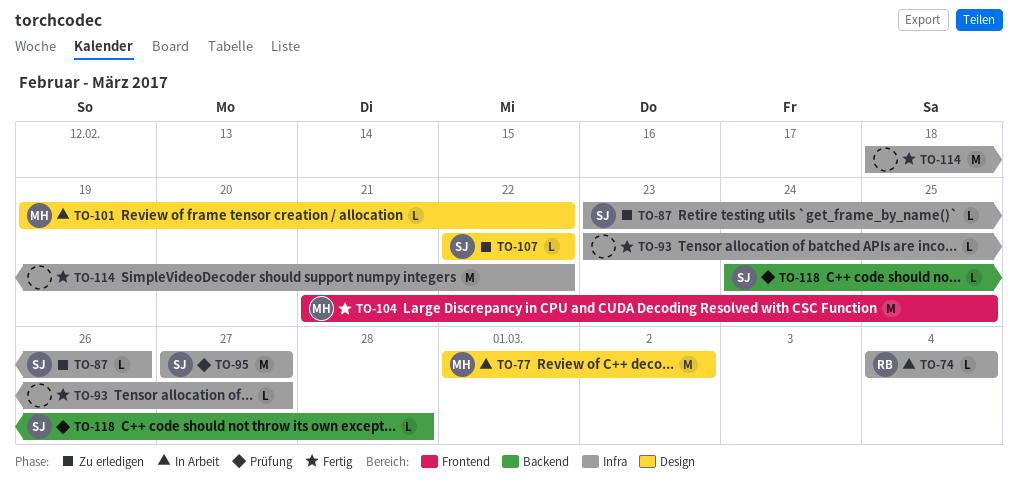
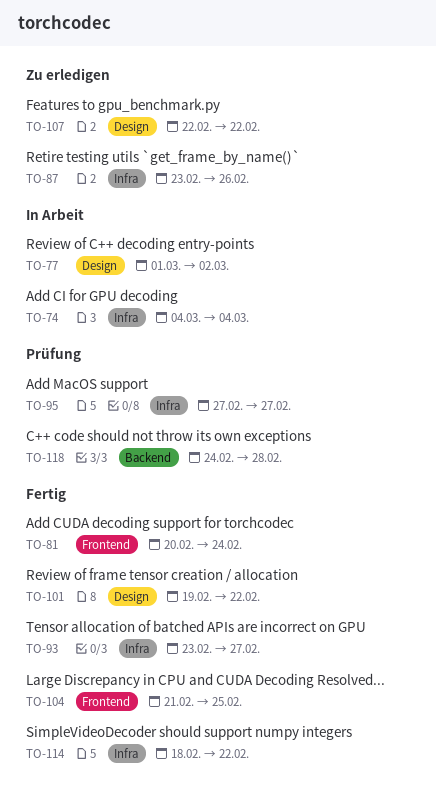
TO-81: none -> present
TO-101, status: In Arbeit -> Fertig

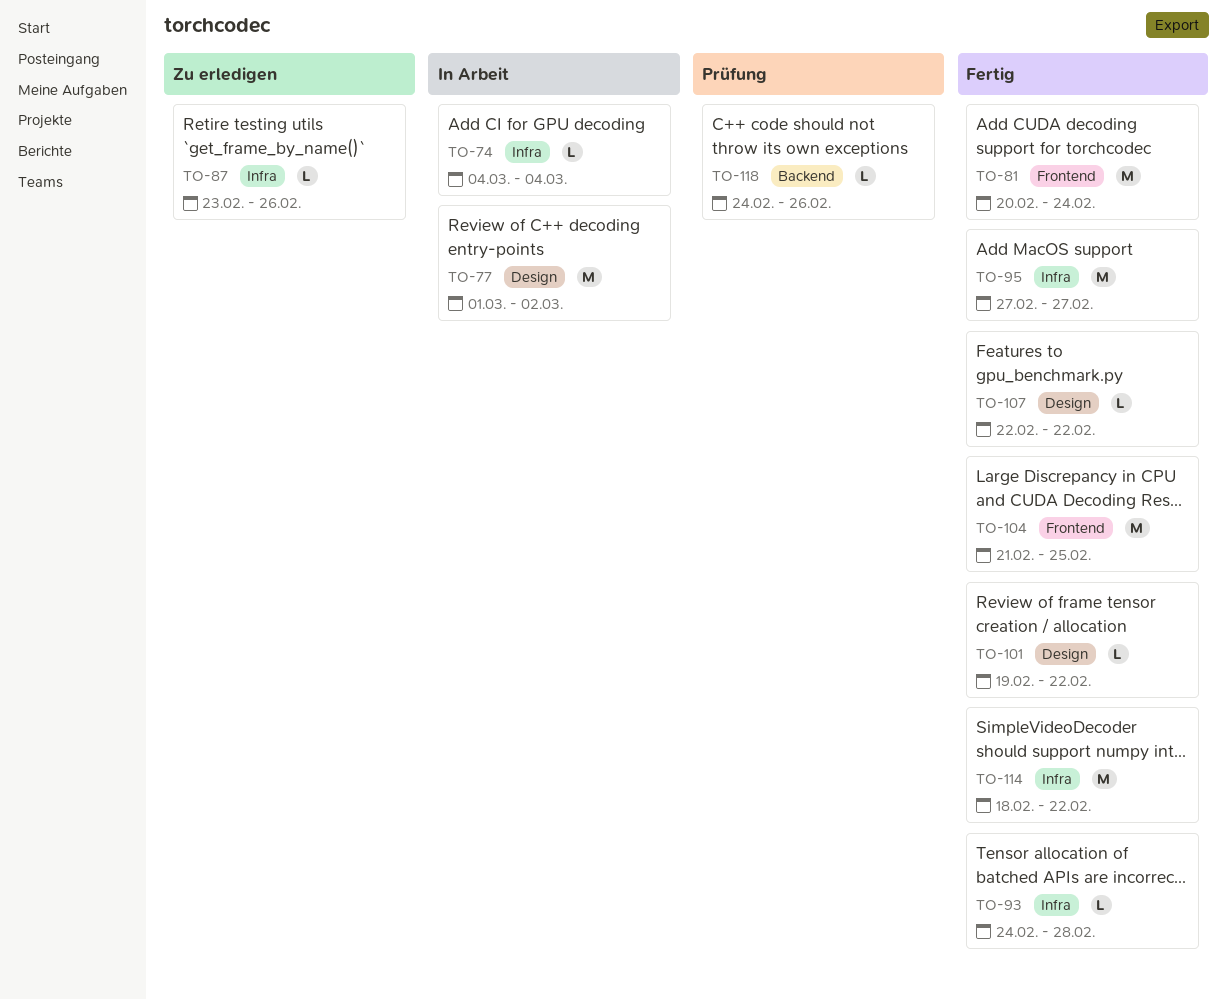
TO-93, start: Feb 23 -> Feb 24
TO-93, due: Feb 27 -> Feb 28
TO-95, status: Prüfung -> Fertig
TO-107, status: Zu erledigen -> Fertig
TO-118, due: Feb 28 -> Feb 26

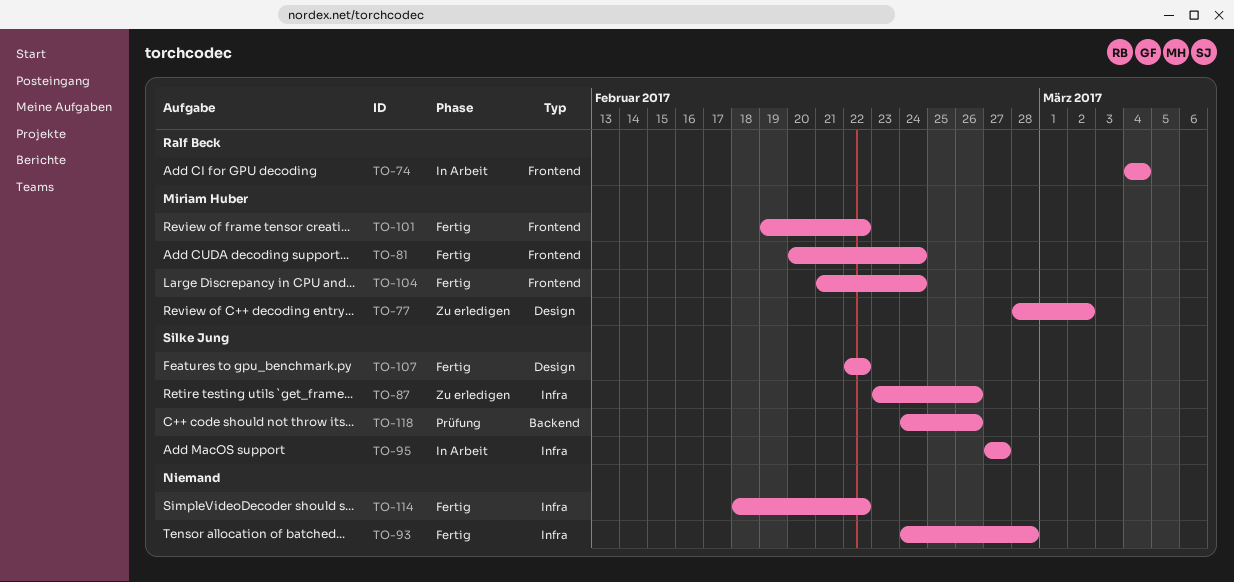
TO-74, label: Infra -> Frontend
TO-77, status: In Arbeit -> Zu erledigen
TO-77, start: Mar 1 -> Feb 28
TO-95, status: Fertig -> In Arbeit
TO-101, label: Design -> Frontend
TO-104, due: Feb 25 -> Feb 24

